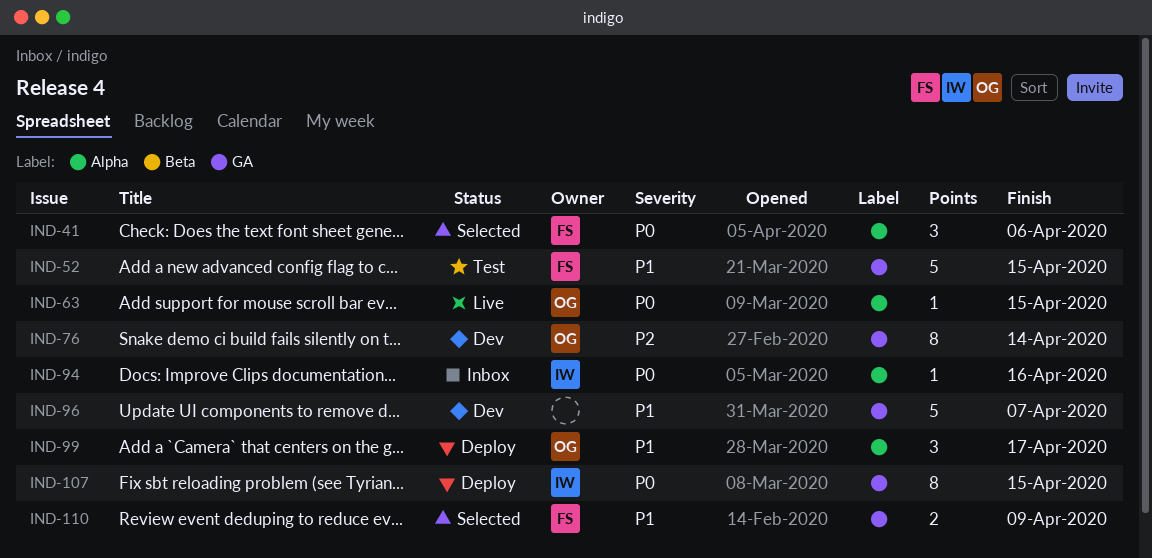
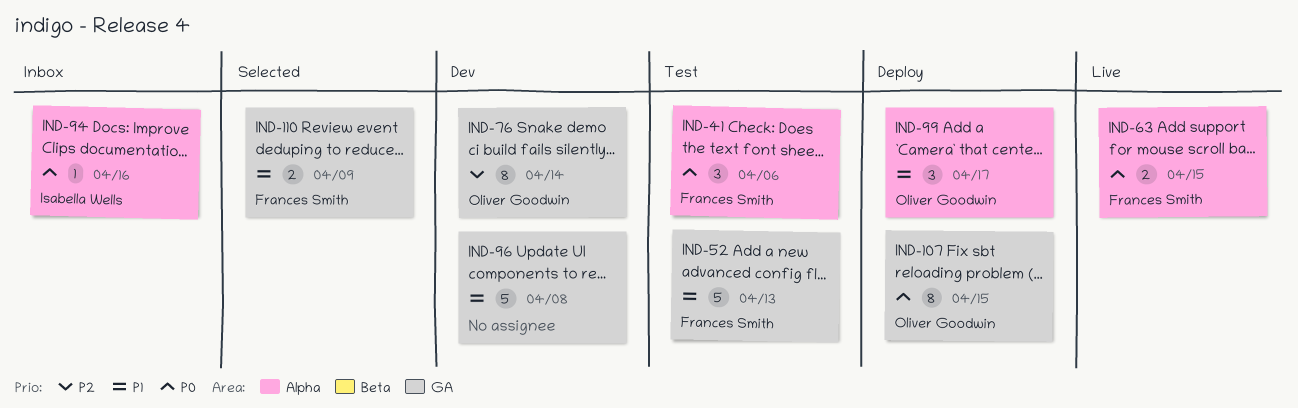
IND-41, status: Selected -> Test
IND-52, due: Apr 15 -> Apr 13
IND-63, owner: Oliver Goodwin -> Frances Smith
IND-63, estimate: 1 -> 2
IND-96, due: Apr 7 -> Apr 8
IND-107, owner: Isabella Wells -> Oliver Goodwin

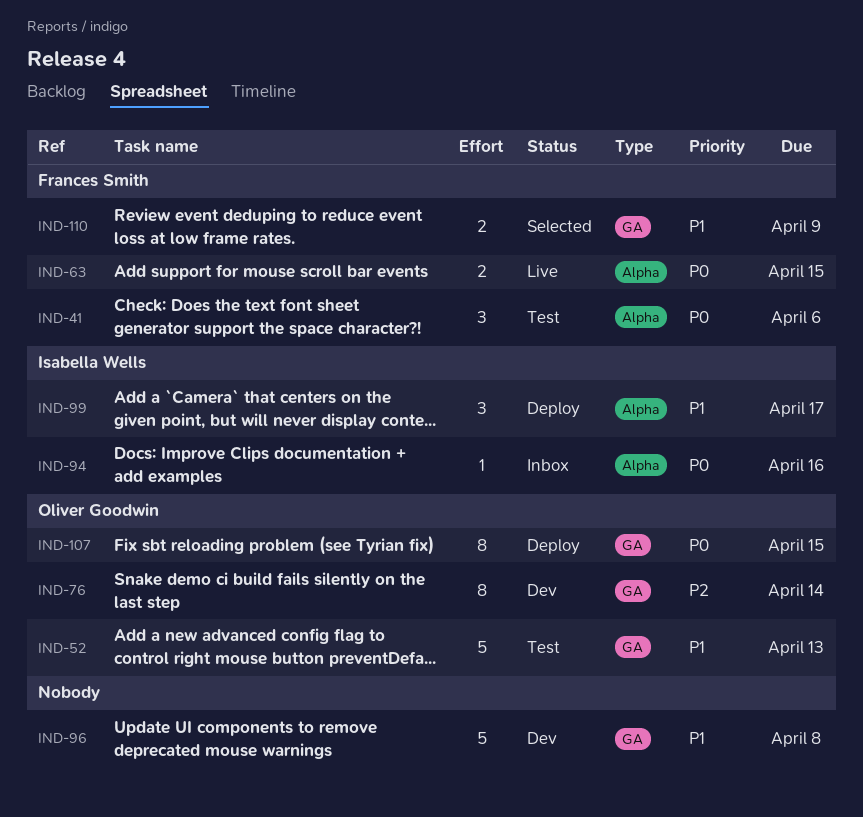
IND-52, owner: Frances Smith -> Oliver Goodwin
IND-99, owner: Oliver Goodwin -> Isabella Wells

